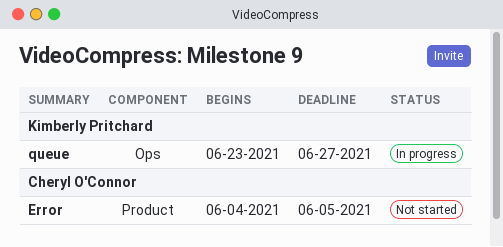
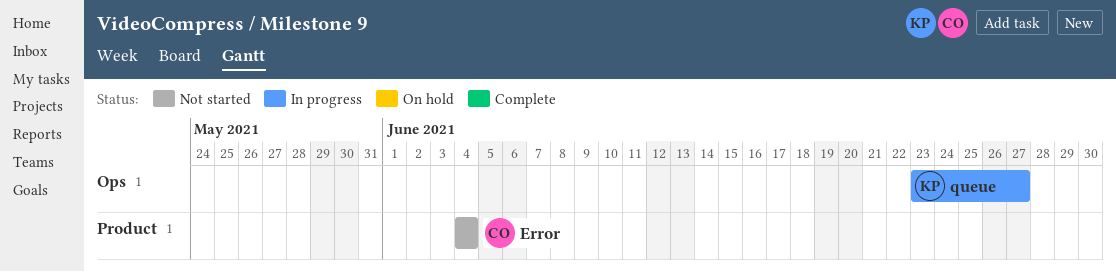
Error, due: Jun 5 -> Jun 4

